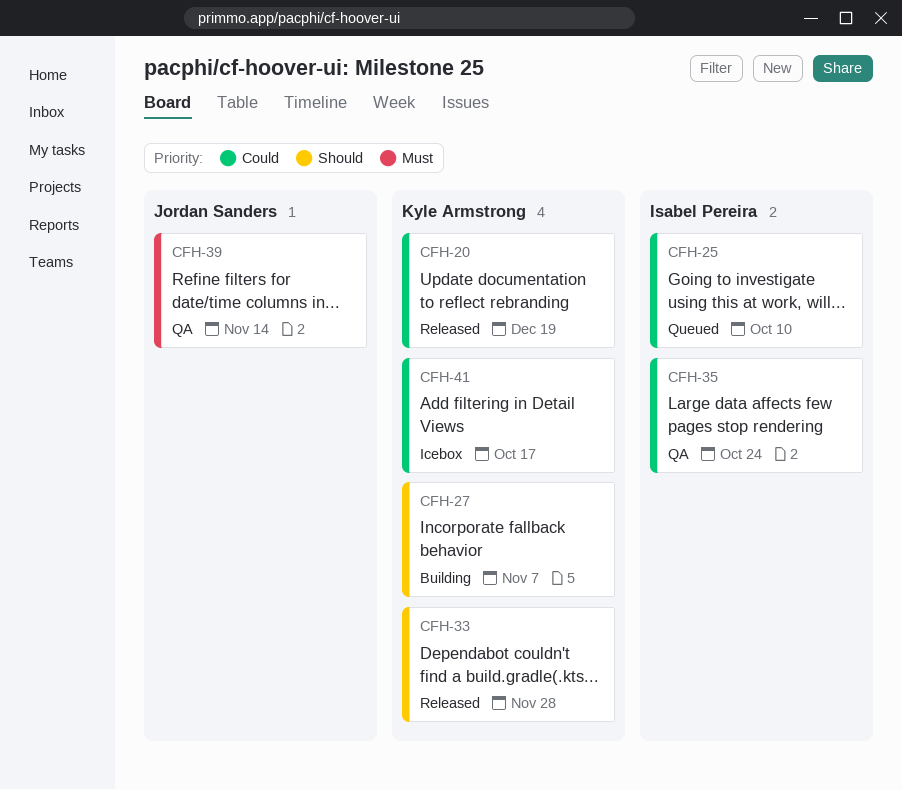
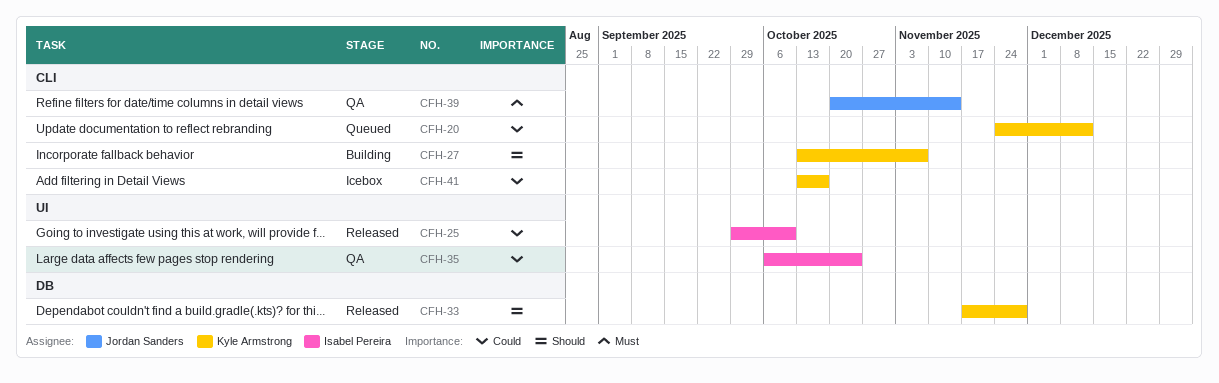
CFH-20, status: Released -> Queued
CFH-20, due: Dec 19 -> Dec 12
CFH-25, status: Queued -> Released

